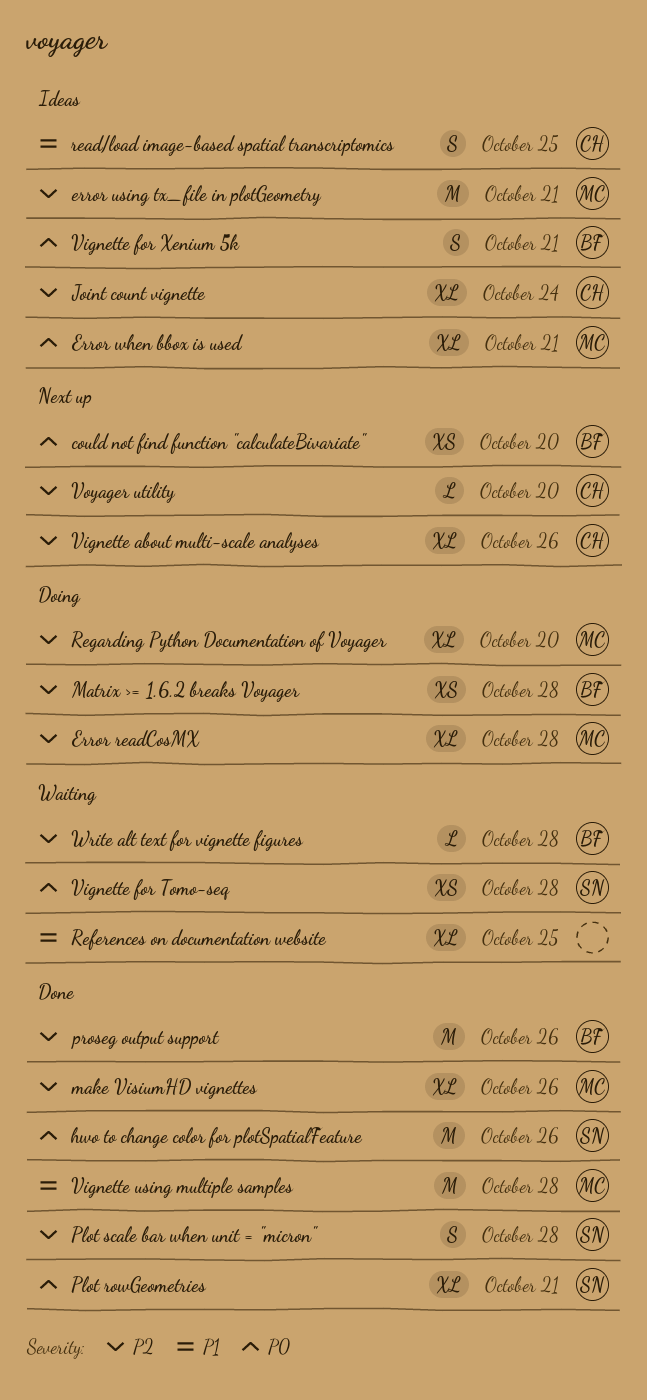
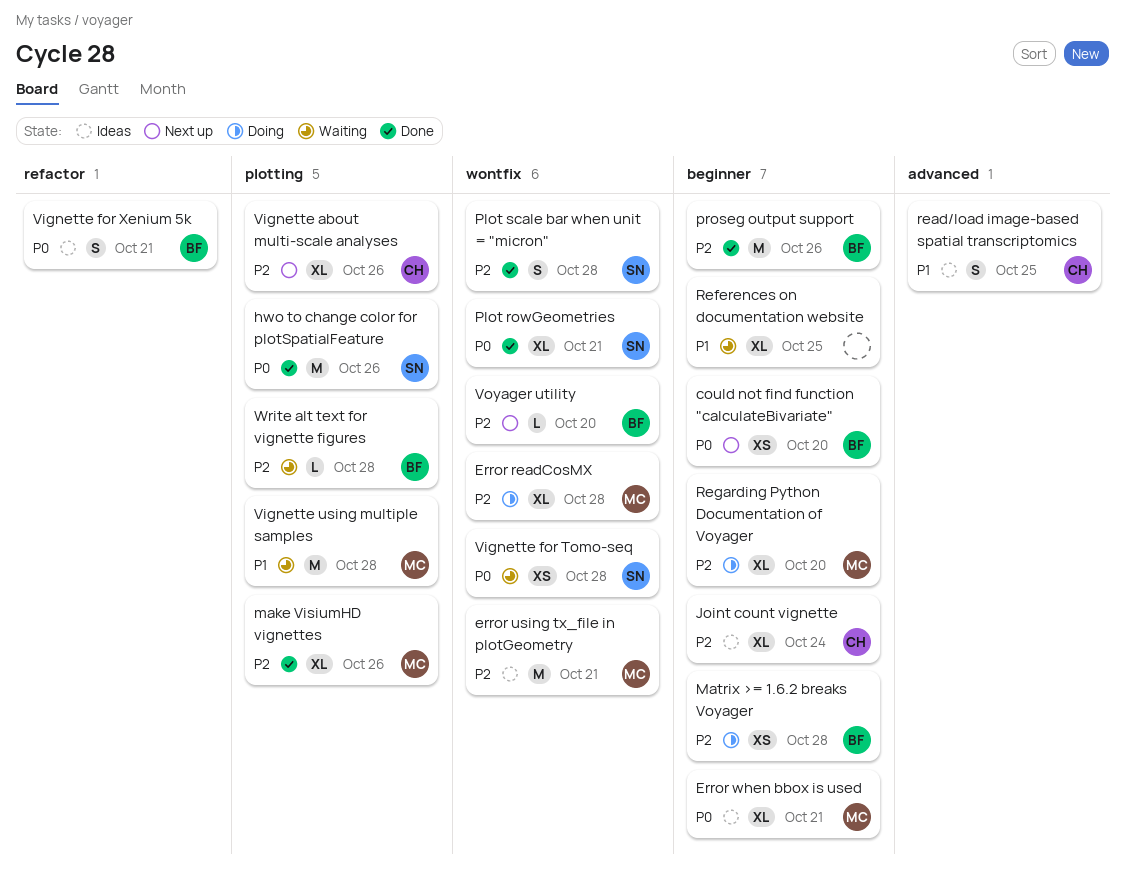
Vignette using multiple samples, status: Done -> Waiting
Voyager utility, owner: CH -> BF

